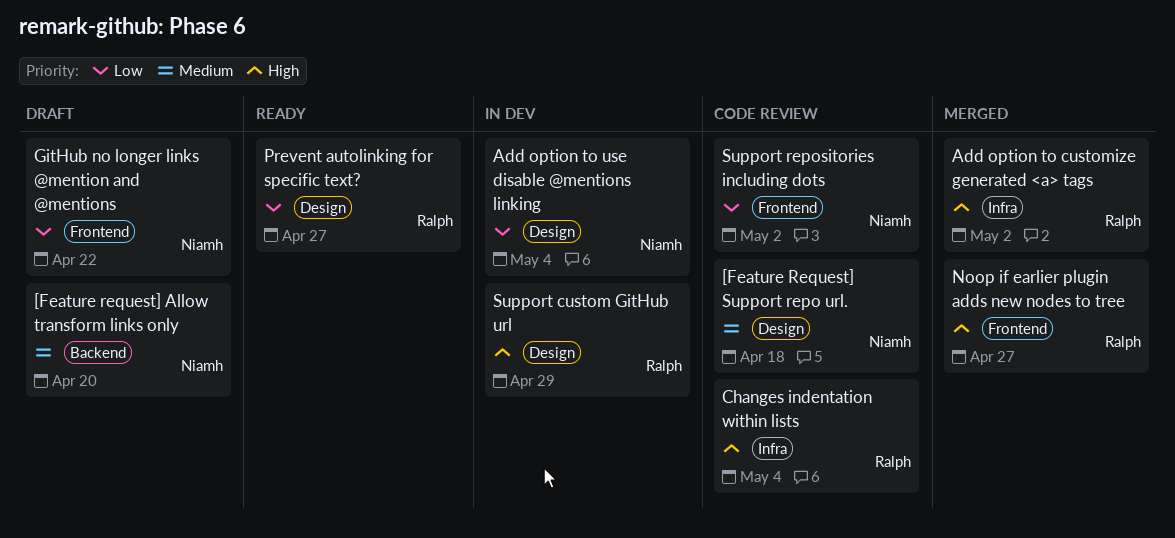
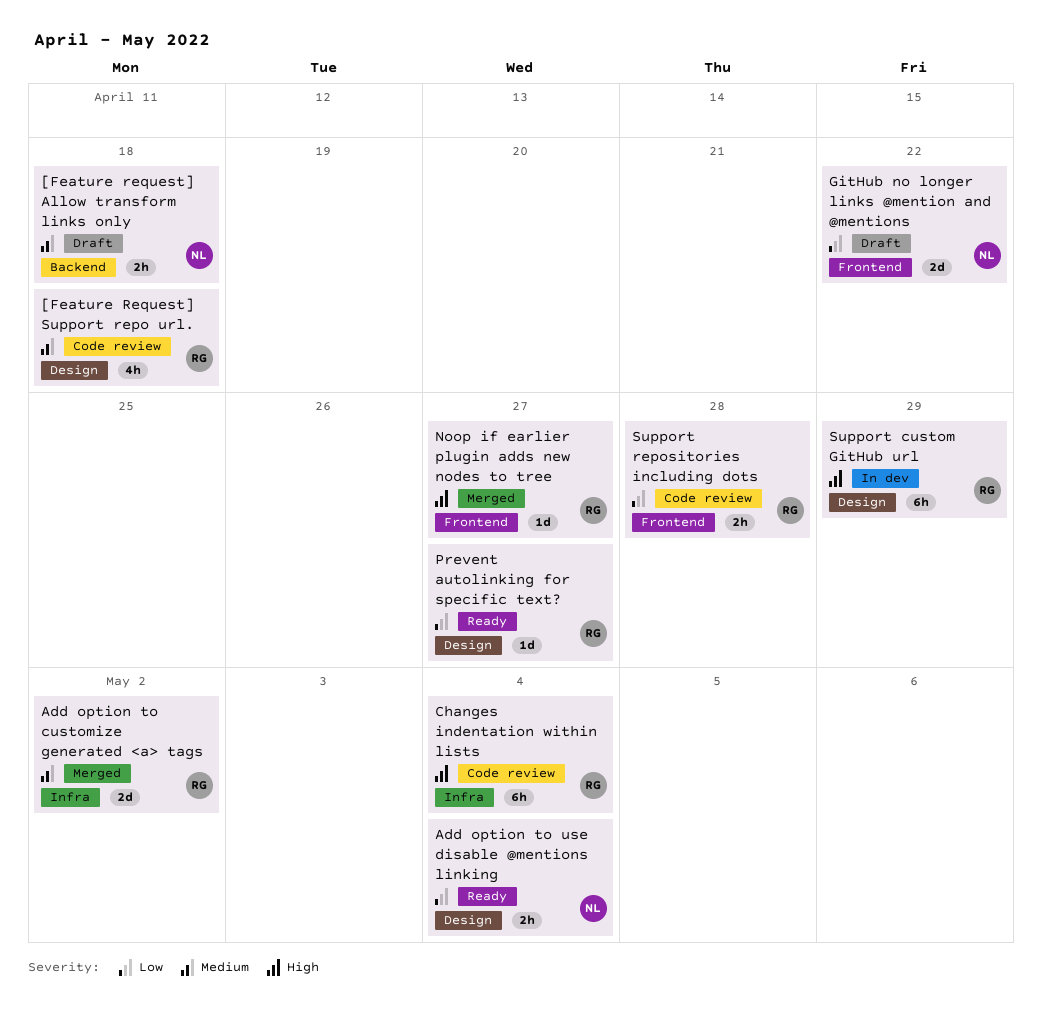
[Feature request] Allow transform links only, due: Apr 20 -> Apr 18
[Feature Request] Support repo url., owner: Niamh -> Ralph
Add option to customize generated <a> tags, priority: High -> Medium
Add option to use disable @mentions linking, status: In dev -> Ready
Support repositories including dots, owner: Niamh -> Ralph
Support repositories including dots, due: May 2 -> Apr 28

